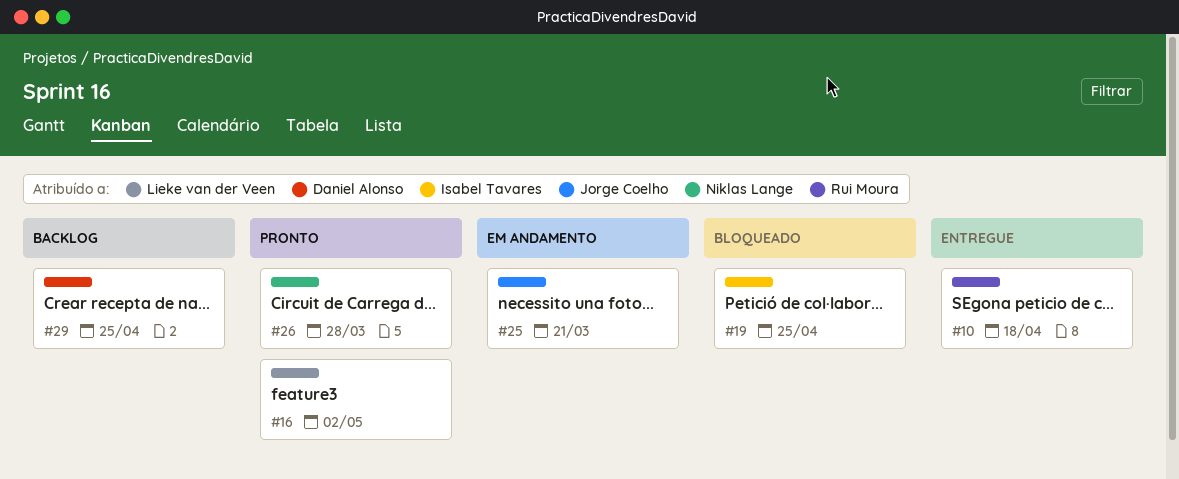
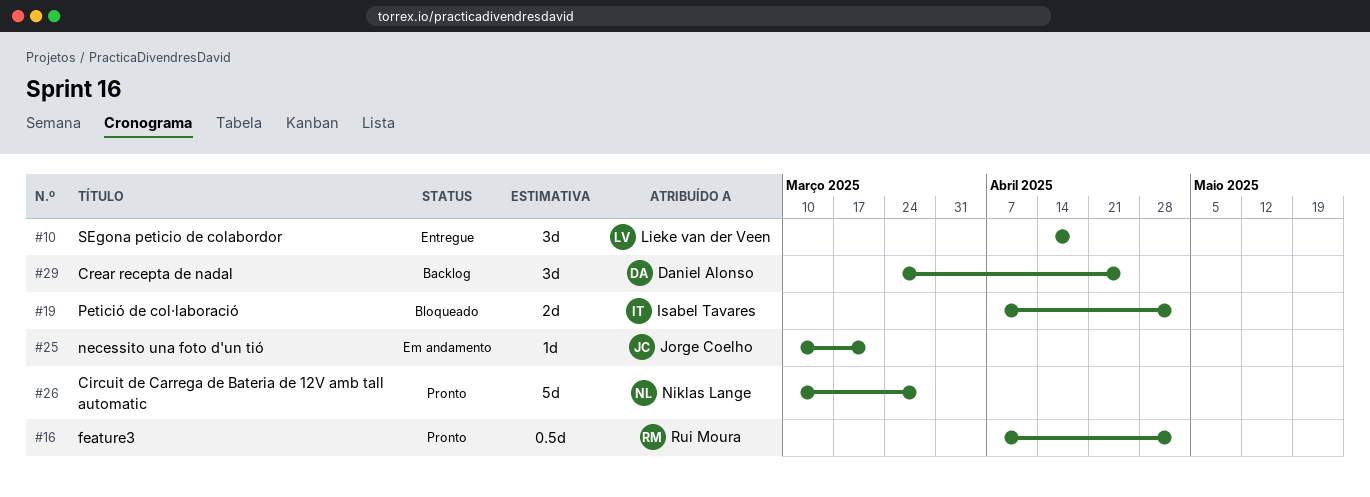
#10, owner: Rui Moura -> Lieke van der Veen
#16, owner: Lieke van der Veen -> Rui Moura
#19, due: Apr 25 -> May 2

